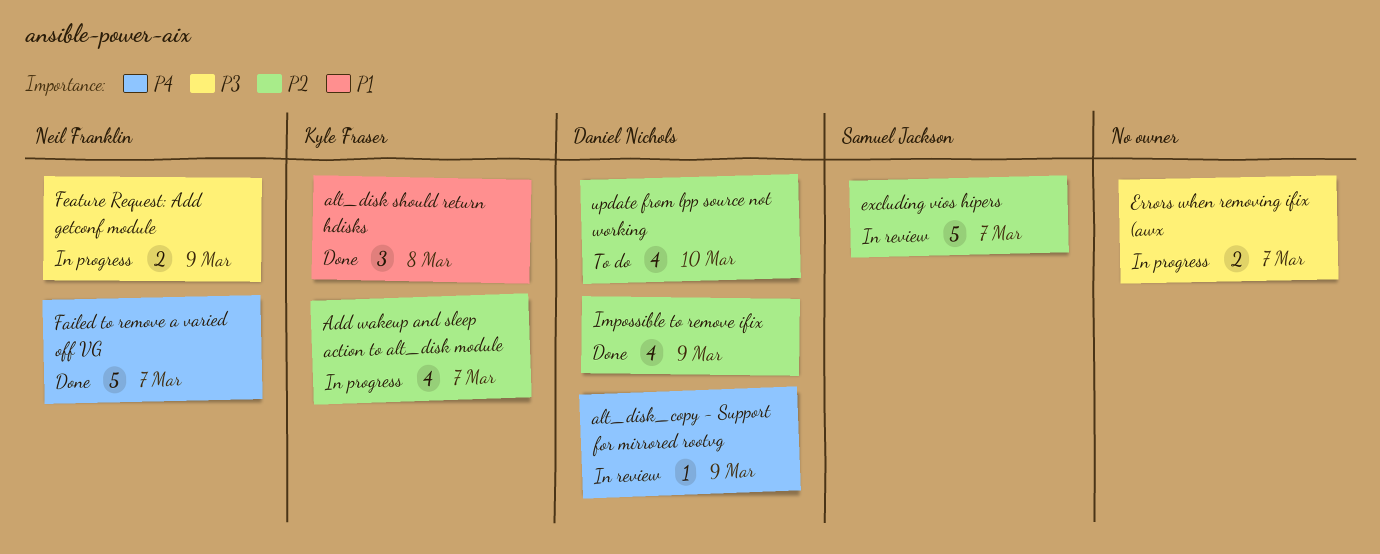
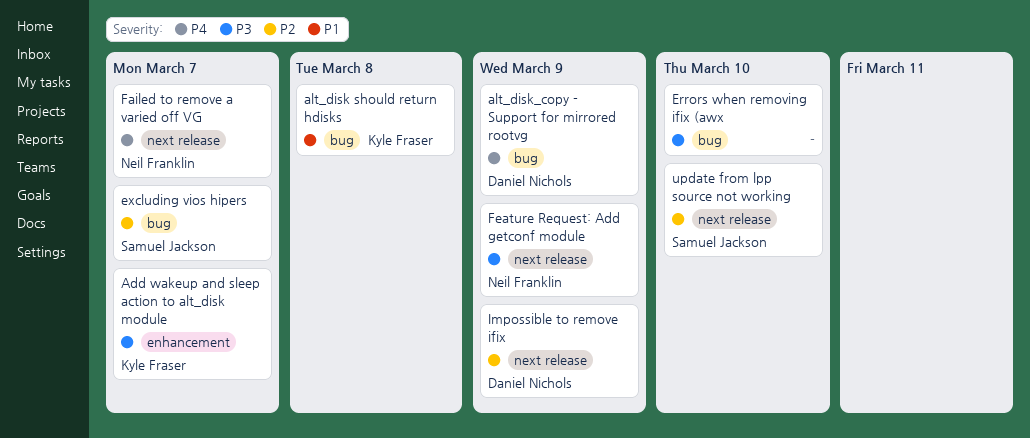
Add wakeup and sleep action to alt_disk module, priority: P2 -> P3
Errors when removing ifix (awx, due: Mar 7 -> Mar 10
update from lpp source not working, owner: Daniel Nichols -> Samuel Jackson

